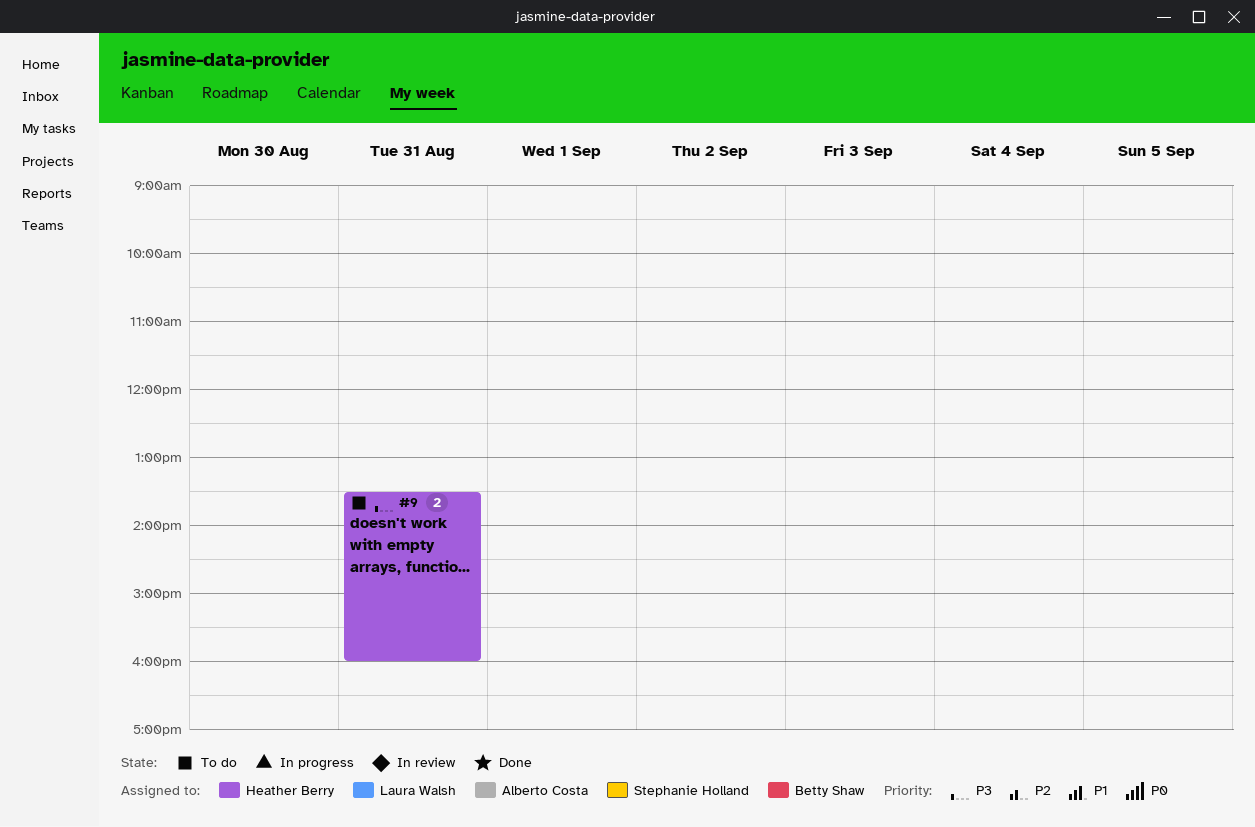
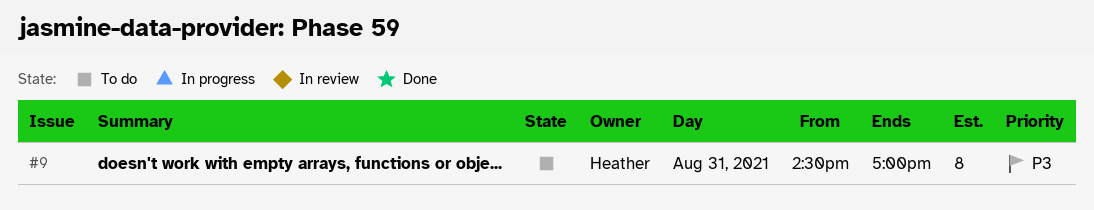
#9, estimate: 2 -> 8
#9, begins: 13:30 -> 14:30
#9, ends: 16:00 -> 17:00

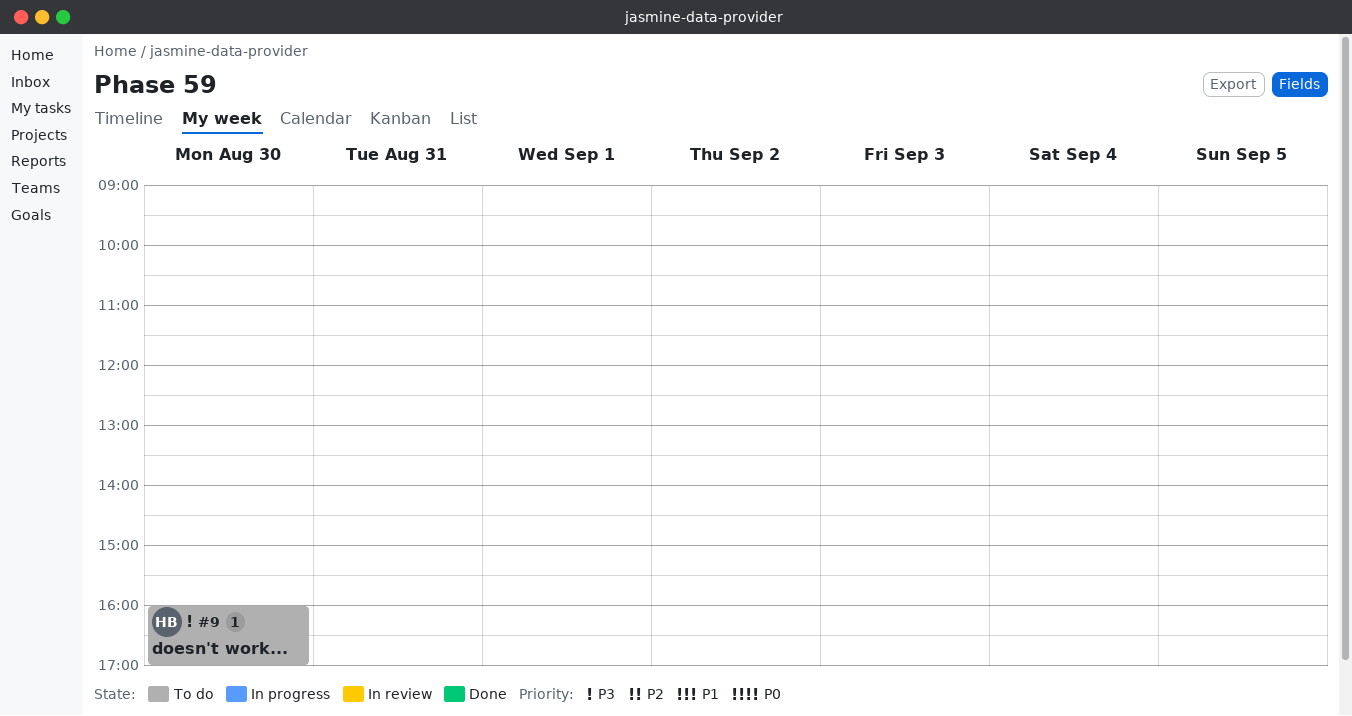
#9, estimate: 8 -> 1
#9, day: Aug 31 -> Aug 30
#9, begins: 14:30 -> 16:00

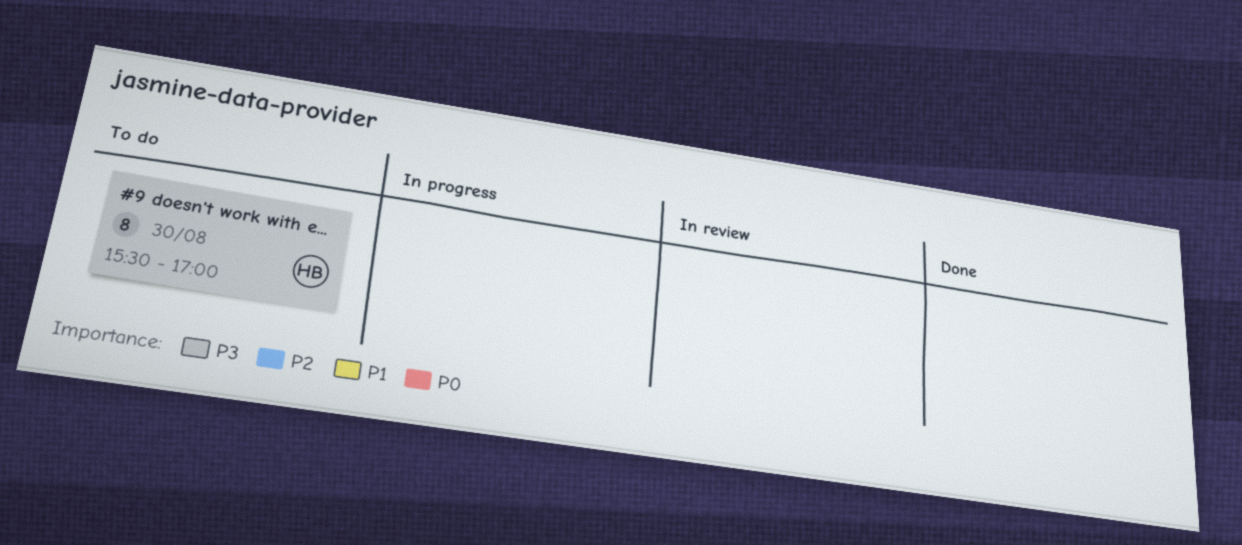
#9, estimate: 1 -> 8
#9, begins: 16:00 -> 15:30

